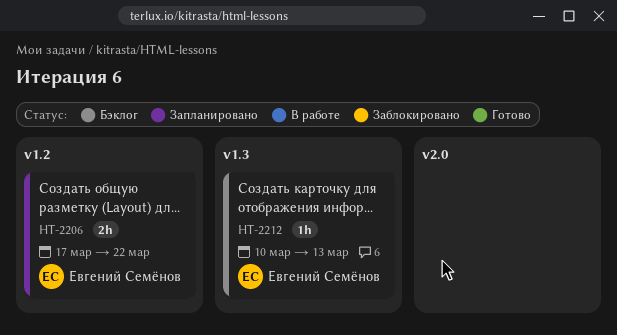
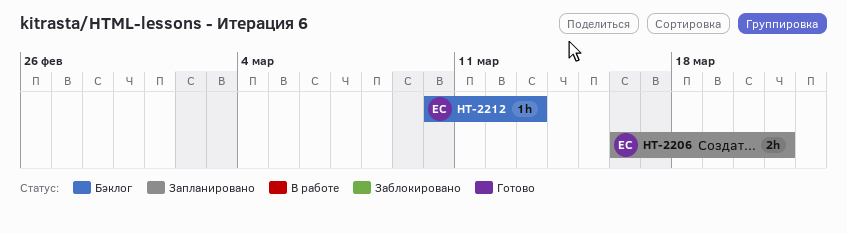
HT-2206, start: Mar 17 -> Mar 16
HT-2206, due: Mar 22 -> Mar 21

